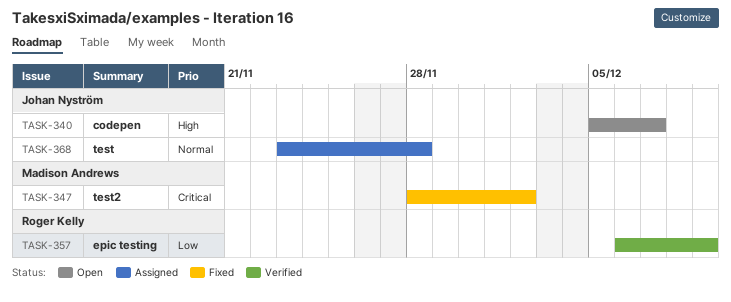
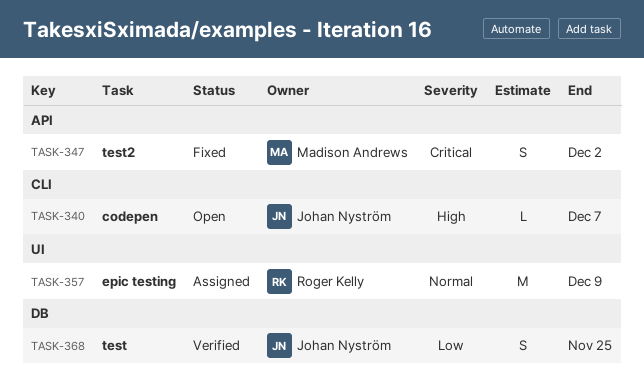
TASK-357, status: Verified -> Assigned
TASK-357, priority: Low -> Normal
TASK-368, status: Assigned -> Verified
TASK-368, priority: Normal -> Low
TASK-368, due: Nov 28 -> Nov 25

